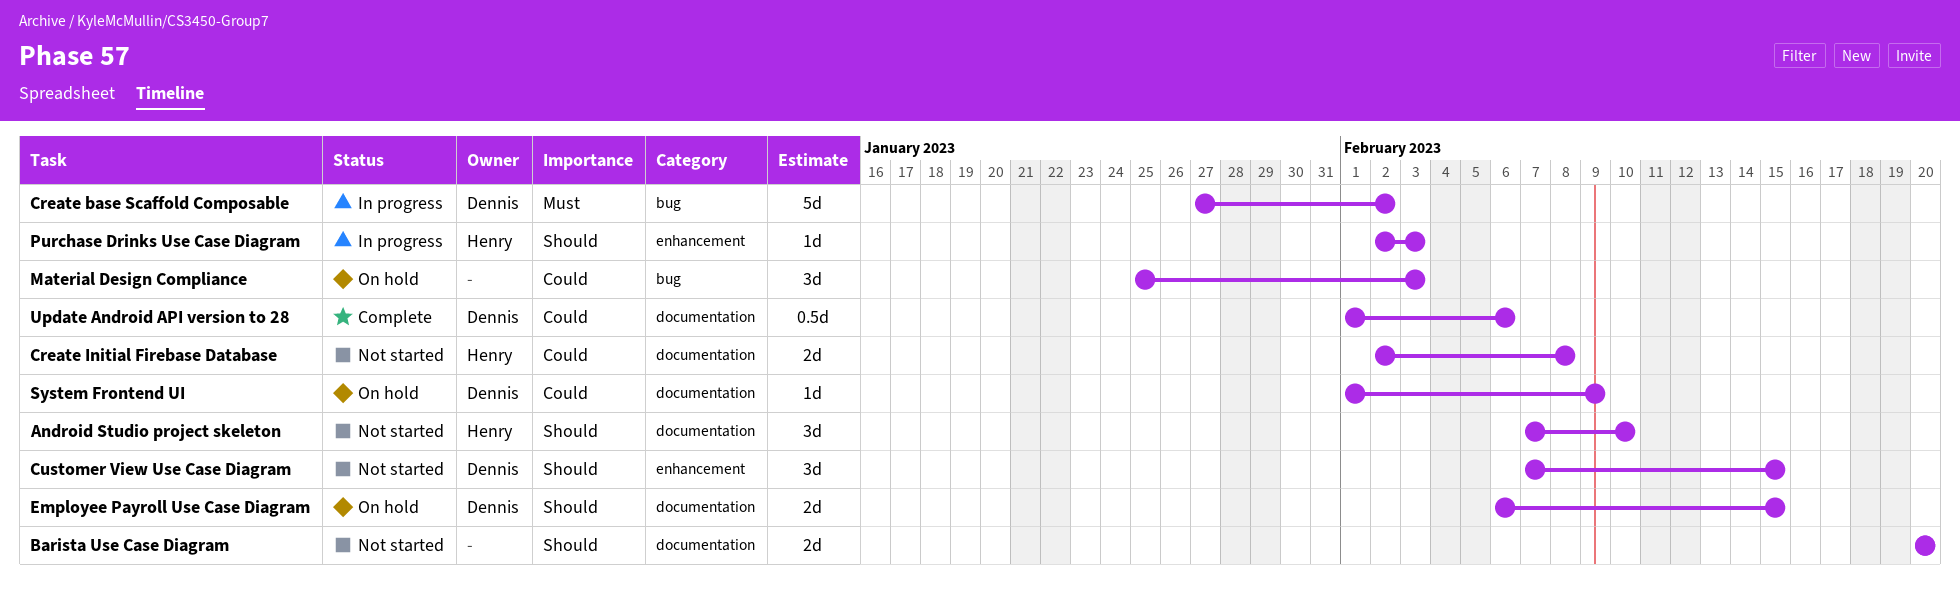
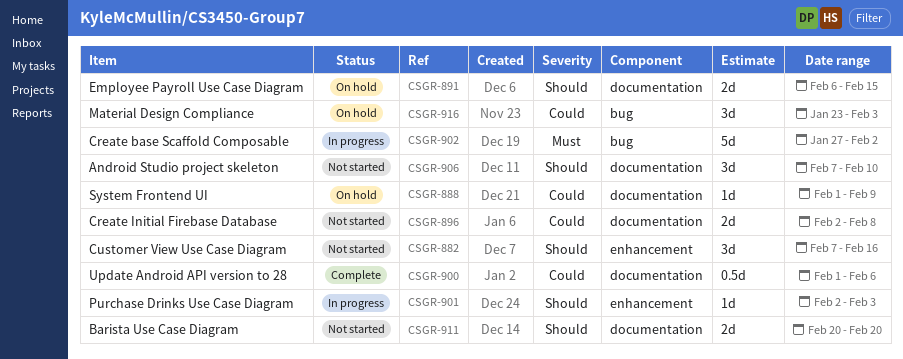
Customer View Use Case Diagram, due: Feb 15 -> Feb 16
Material Design Compliance, start: Jan 25 -> Jan 23

